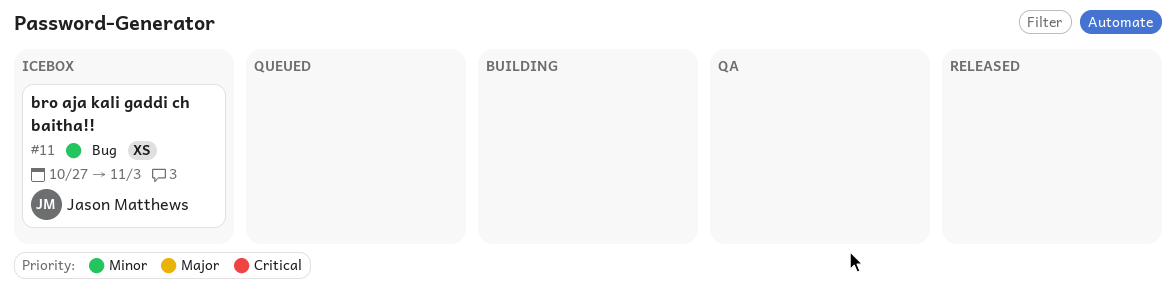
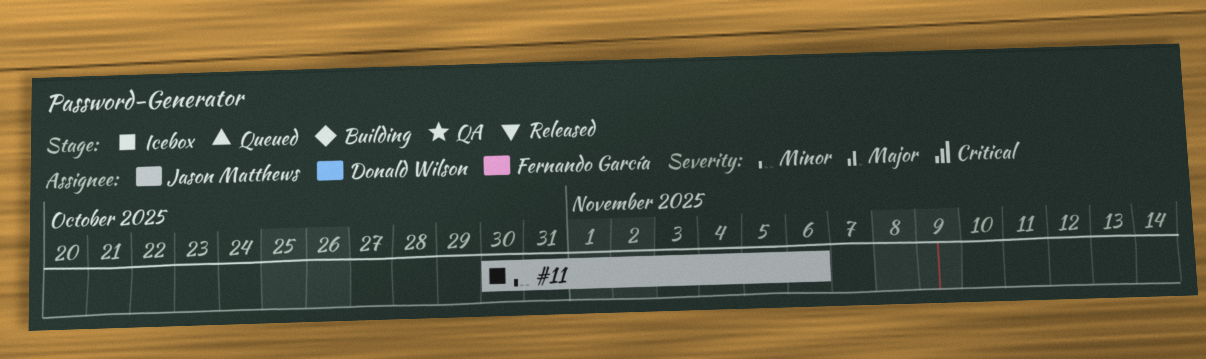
#11, start: Oct 27 -> Oct 30
#11, due: Nov 3 -> Nov 6

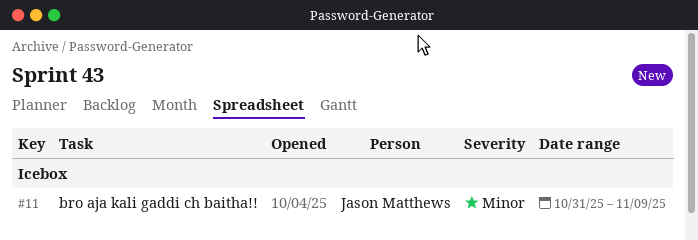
#11, start: Oct 30 -> Oct 31
#11, due: Nov 6 -> Nov 9

